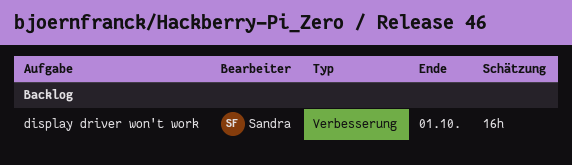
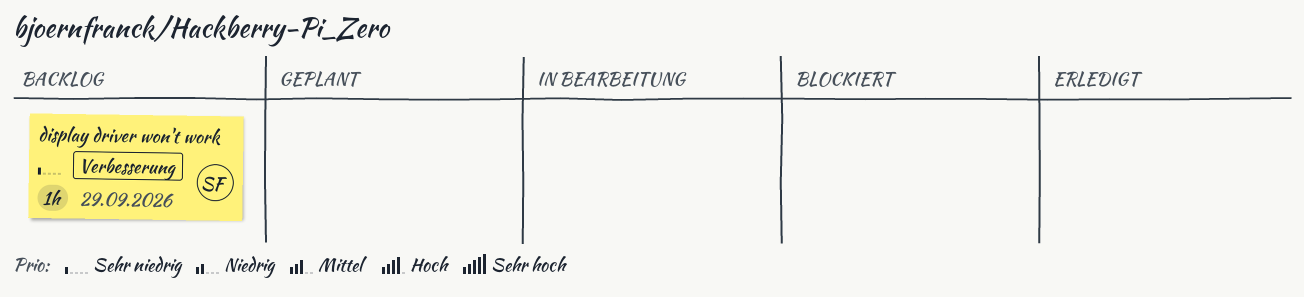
display driver won't work, estimate: 16h -> 1h
display driver won't work, due: Oct 1 -> Sep 29

